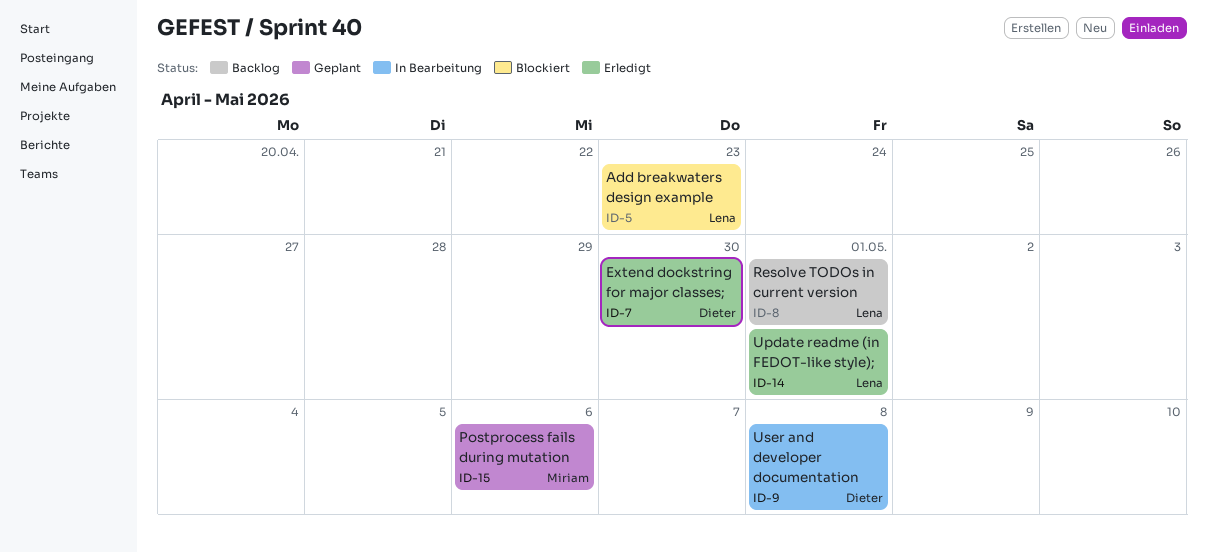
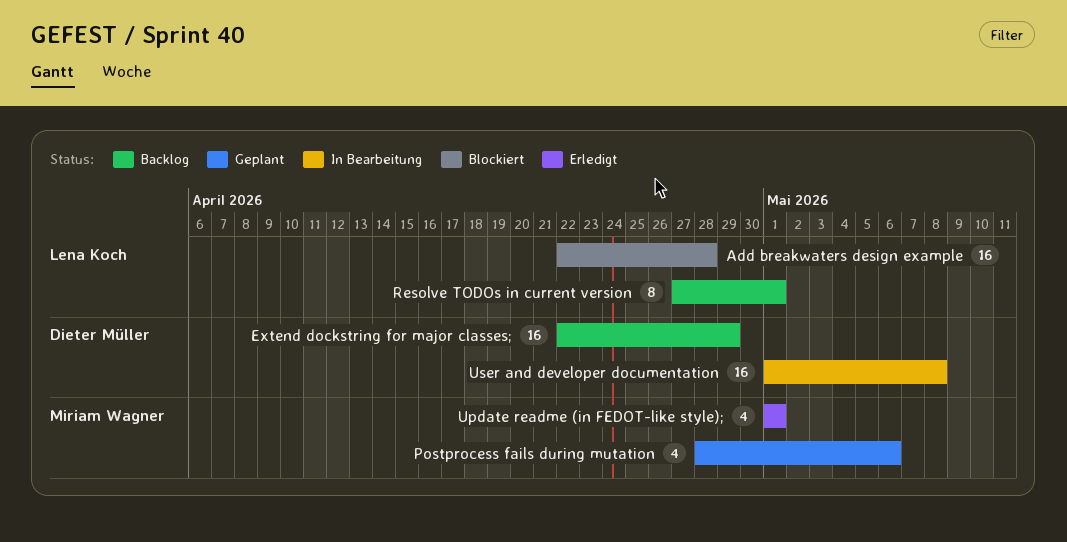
Add breakwaters design example, due: Apr 23 -> Apr 28
Extend dockstring for major classes;, status: Erledigt -> Backlog
Extend dockstring for major classes;, due: Apr 30 -> Apr 29
Update readme (in FEDOT-like style);, owner: Lena Koch -> Miriam Wagner

